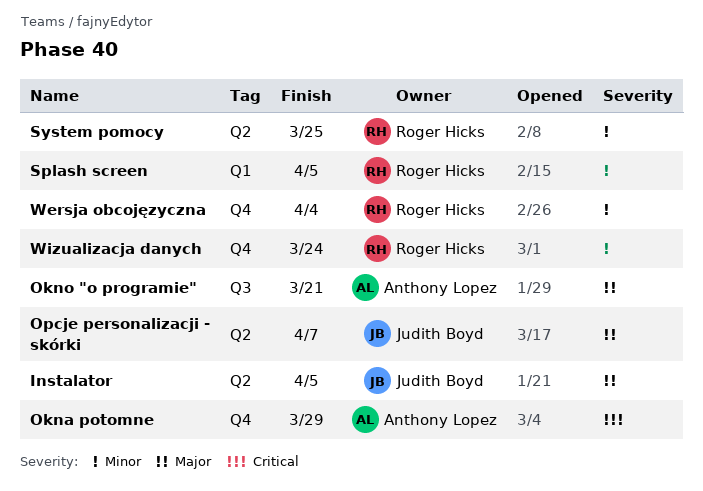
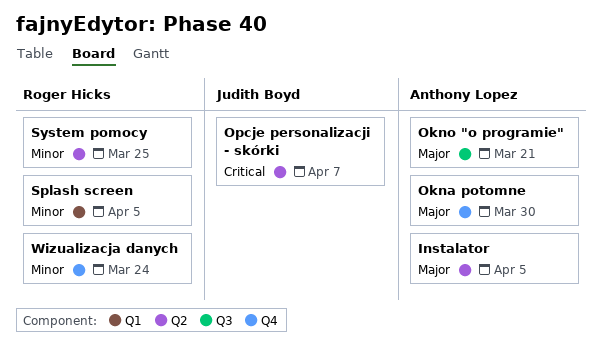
Instalator, owner: Judith Boyd -> Anthony Lopez
Okna potomne, priority: Critical -> Major
Okna potomne, due: Mar 29 -> Mar 30
Opcje personalizacji - skórki, priority: Major -> Critical
Wersja obcojęzyczna: present -> none

